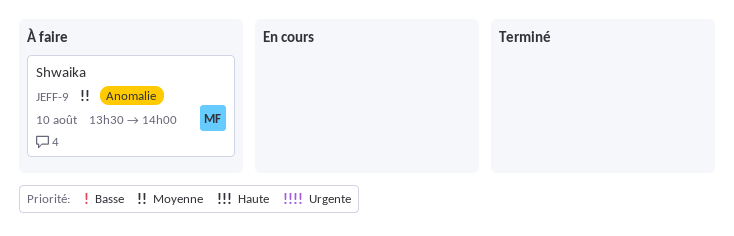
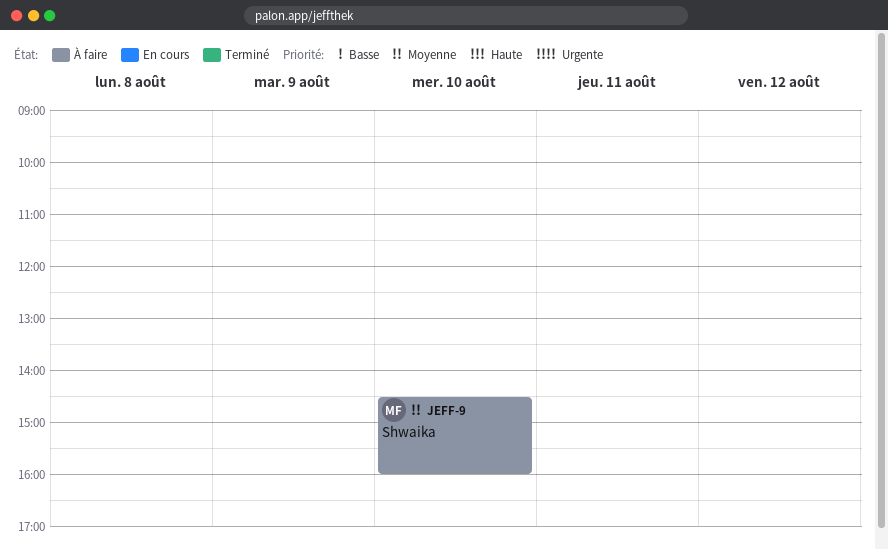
JEFF-9, begins: 13:30 -> 14:30
JEFF-9, ends: 14:00 -> 16:00

